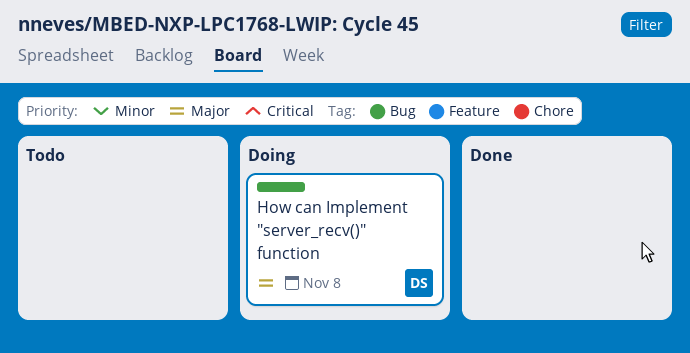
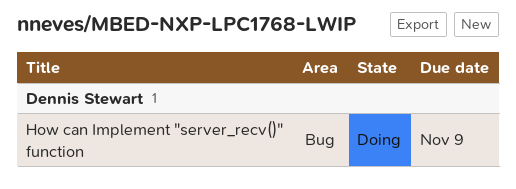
How can Implement "server_recv()" function, due: Nov 8 -> Nov 9

